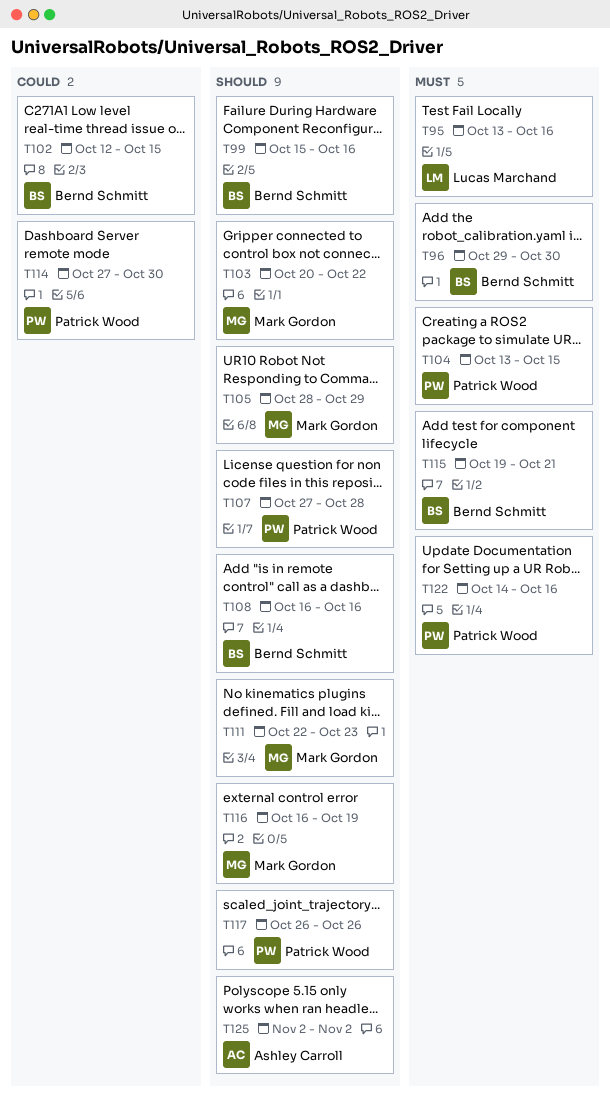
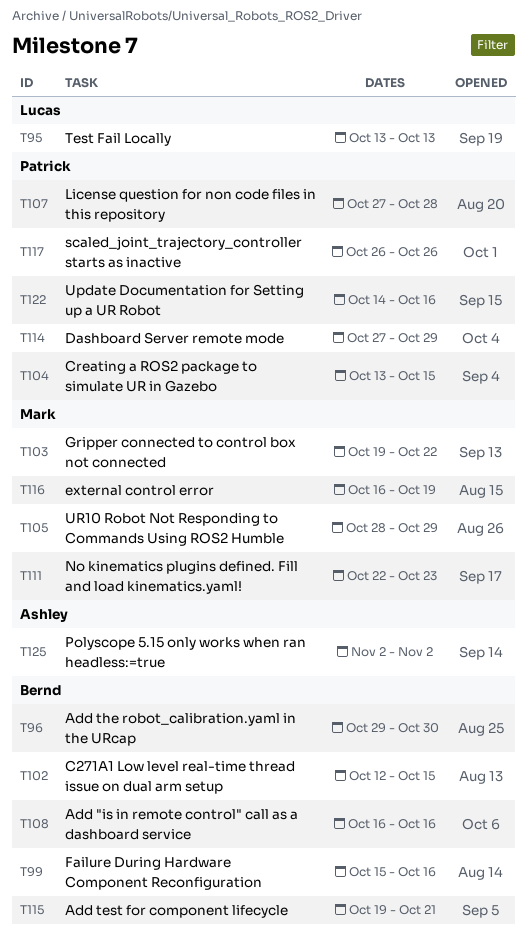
T95, due: Oct 16 -> Oct 13
T103, start: Oct 20 -> Oct 19
T114, due: Oct 30 -> Oct 29

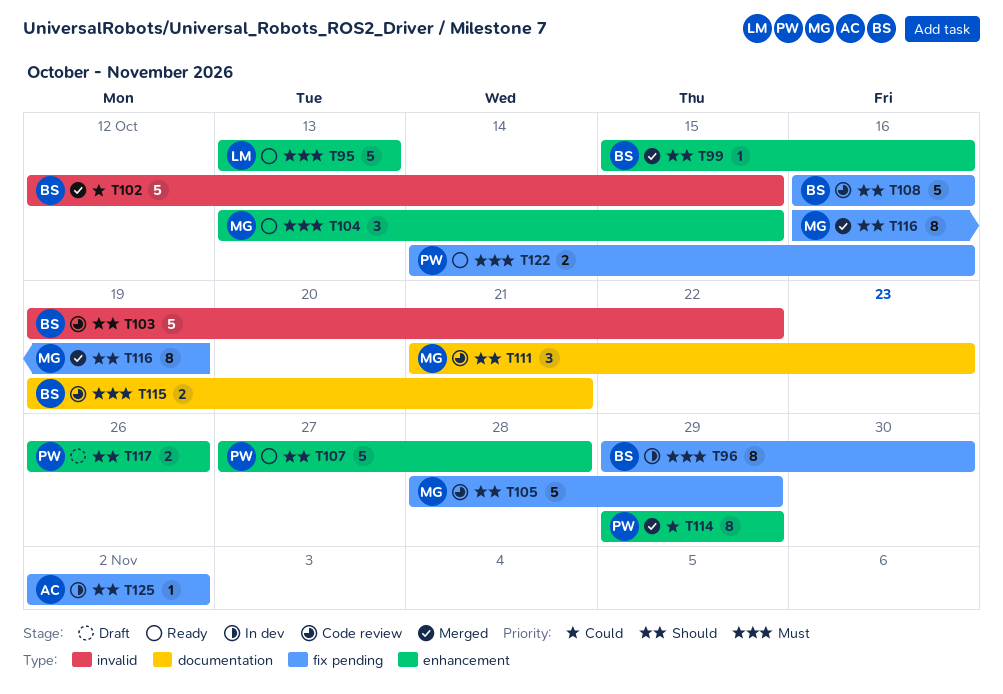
T103, owner: Mark -> Bernd
T104, owner: Patrick -> Mark
T111, start: Oct 22 -> Oct 21
T114, start: Oct 27 -> Oct 29

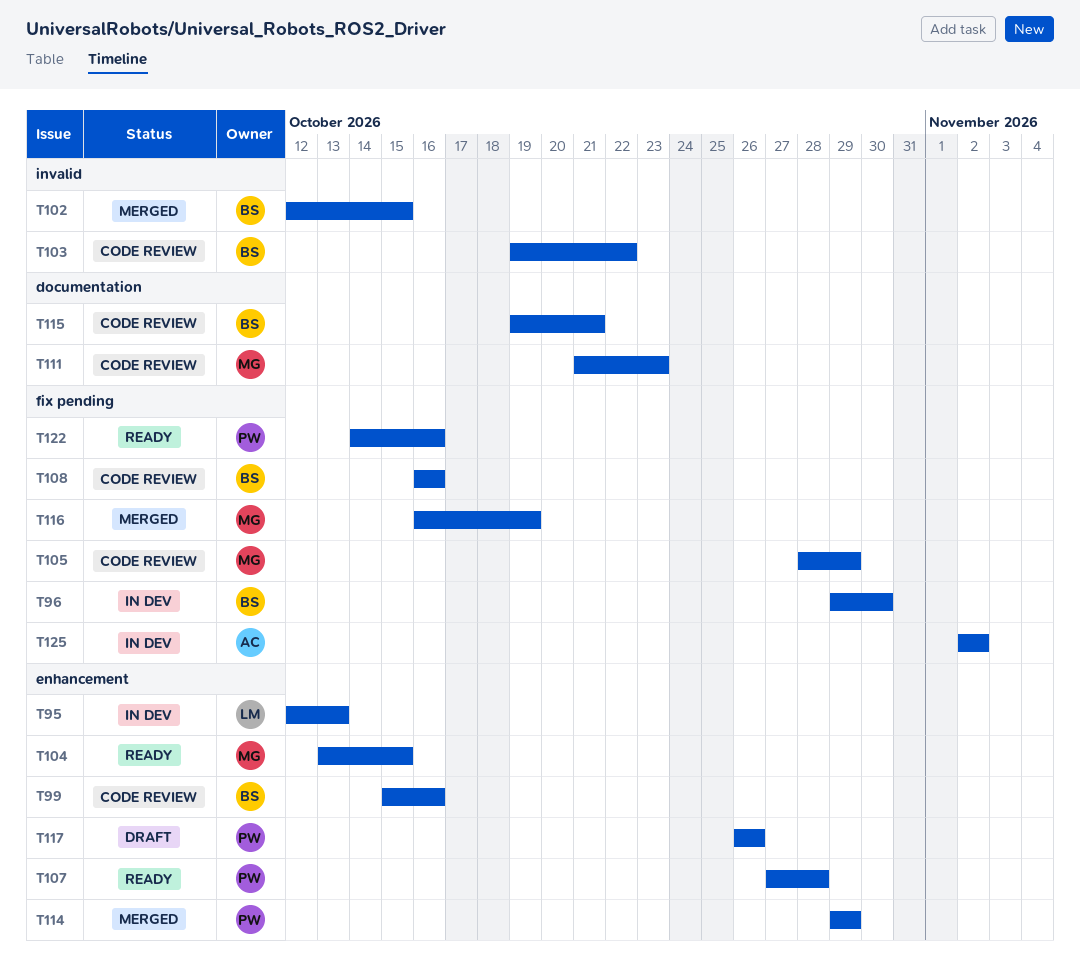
T95, status: Ready -> In dev
T95, start: Oct 13 -> Oct 12
T99, status: Merged -> Code review

